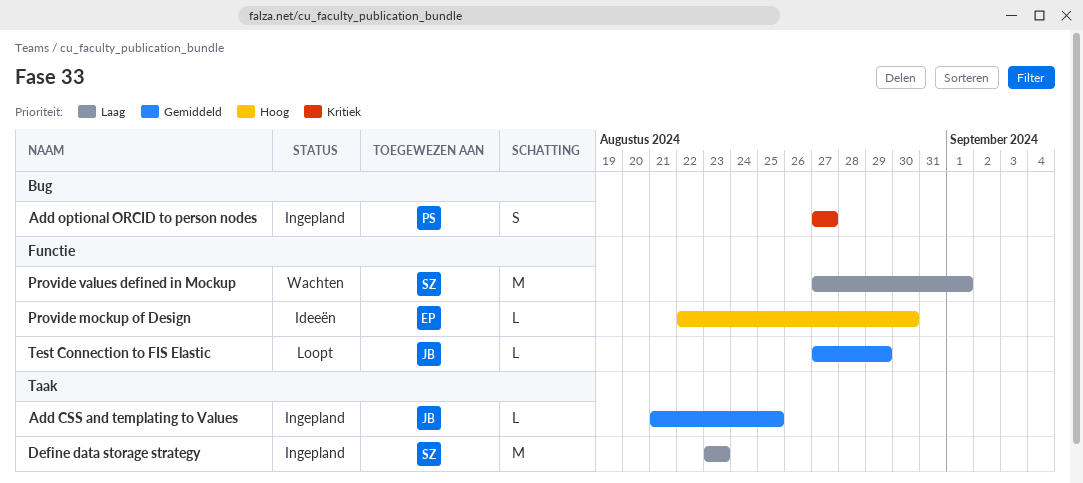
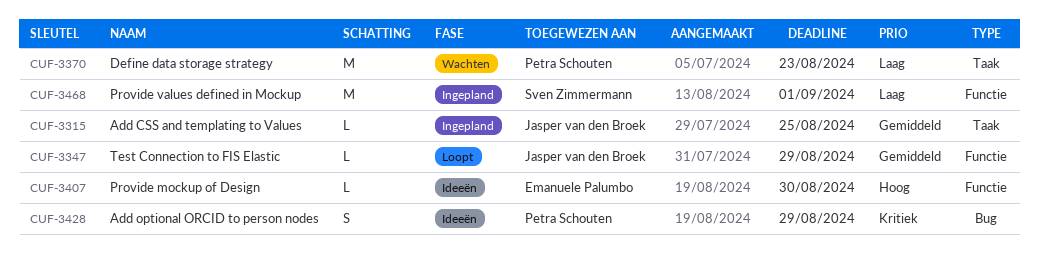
Add optional ORCID to person nodes, status: Ingepland -> Ideeën
Add optional ORCID to person nodes, due: Aug 27 -> Aug 29
Define data storage strategy, status: Ingepland -> Wachten
Define data storage strategy, owner: Sven Zimmermann -> Petra Schouten
Provide values defined in Mockup, status: Wachten -> Ingepland

